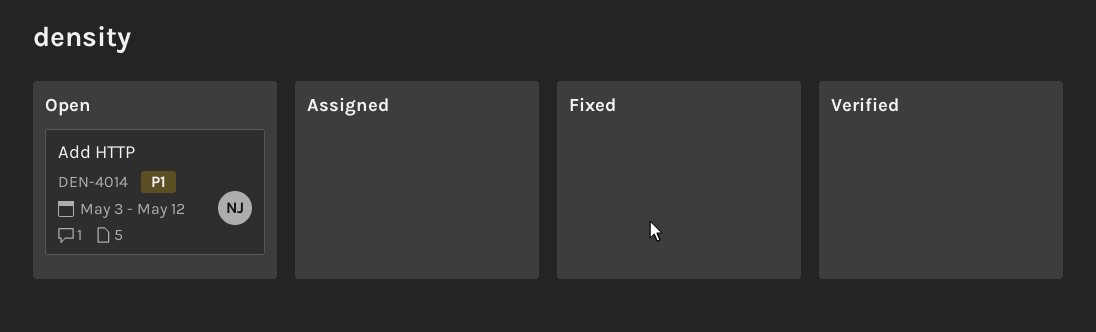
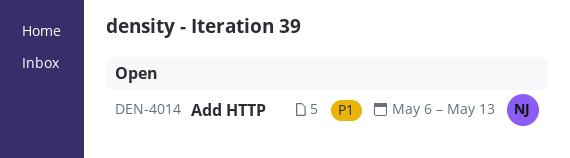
DEN-4014, start: May 3 -> May 6
DEN-4014, due: May 12 -> May 13

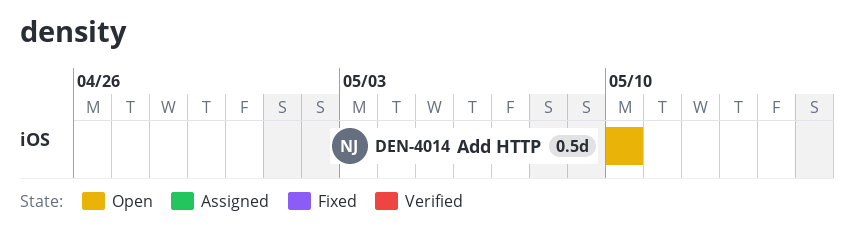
DEN-4014, start: May 6 -> May 10
DEN-4014, due: May 13 -> May 10

